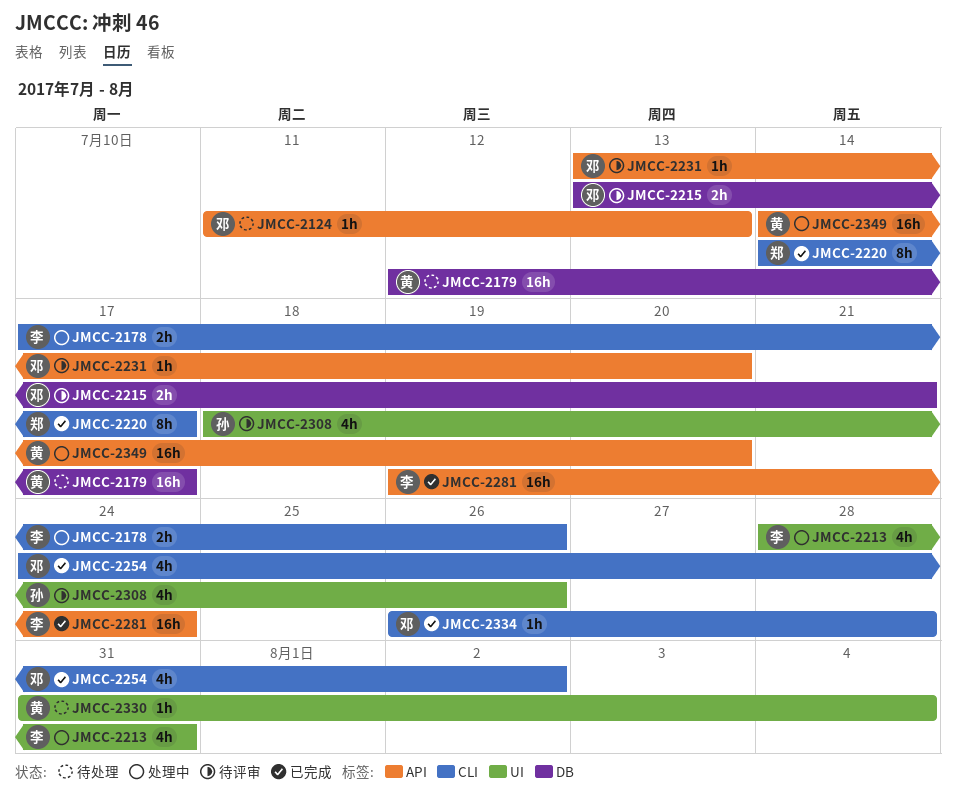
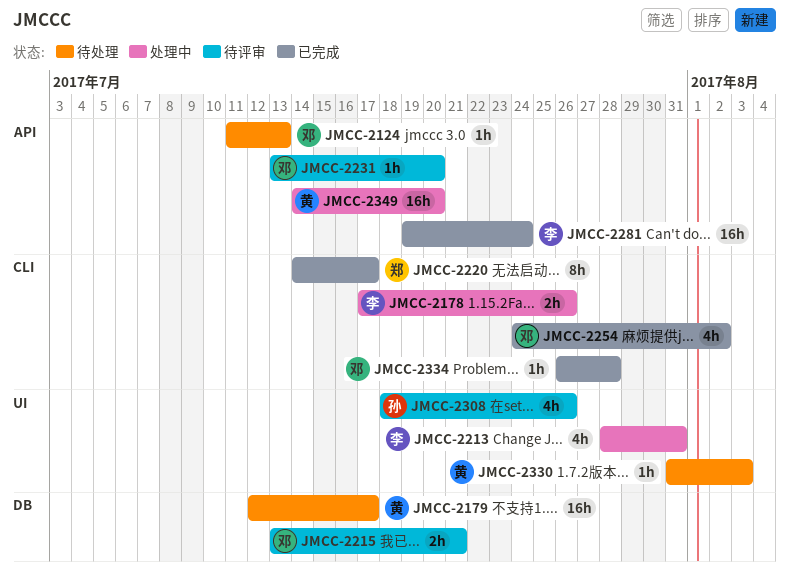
JMCC-2330, due: Aug 4 -> Aug 3

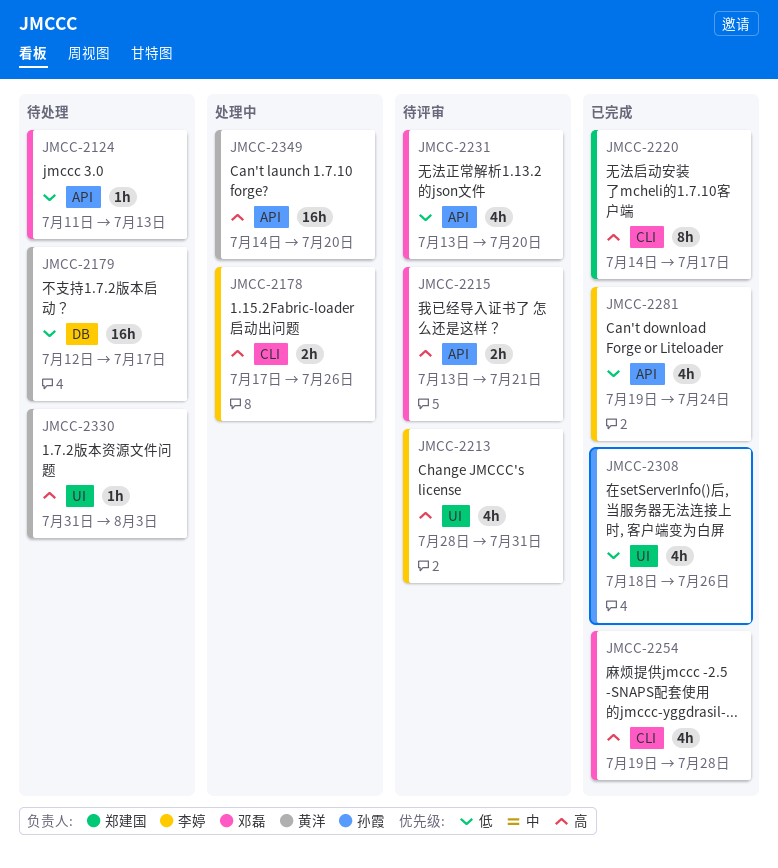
JMCC-2213, status: 处理中 -> 待评审
JMCC-2215, label: DB -> API
JMCC-2231, estimate: 1h -> 4h
JMCC-2254, start: Jul 24 -> Jul 19
JMCC-2254, due: Aug 2 -> Jul 28
JMCC-2281, estimate: 16h -> 4h
JMCC-2308, status: 待评审 -> 已完成
JMCC-2334: present -> none

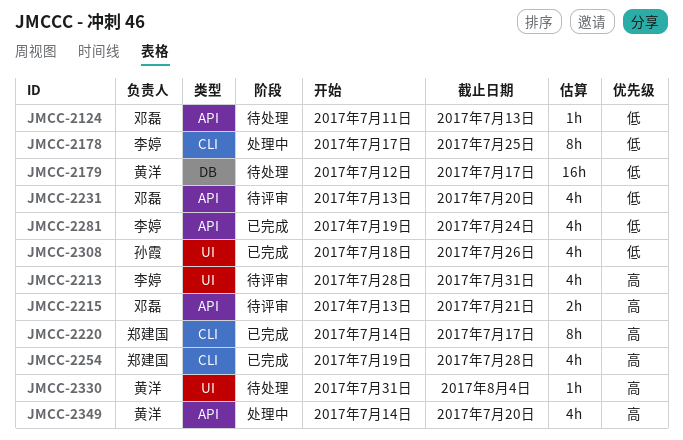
JMCC-2178, priority: 高 -> 低
JMCC-2178, estimate: 2h -> 8h
JMCC-2178, due: Jul 26 -> Jul 25
JMCC-2254, owner: 邓磊 -> 郑建国
JMCC-2330, due: Aug 3 -> Aug 4
JMCC-2349, estimate: 16h -> 4h

